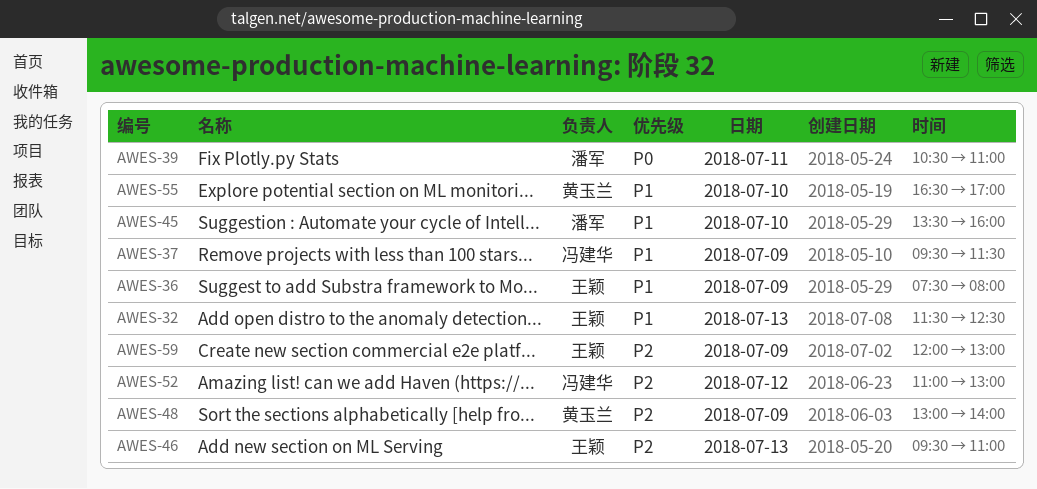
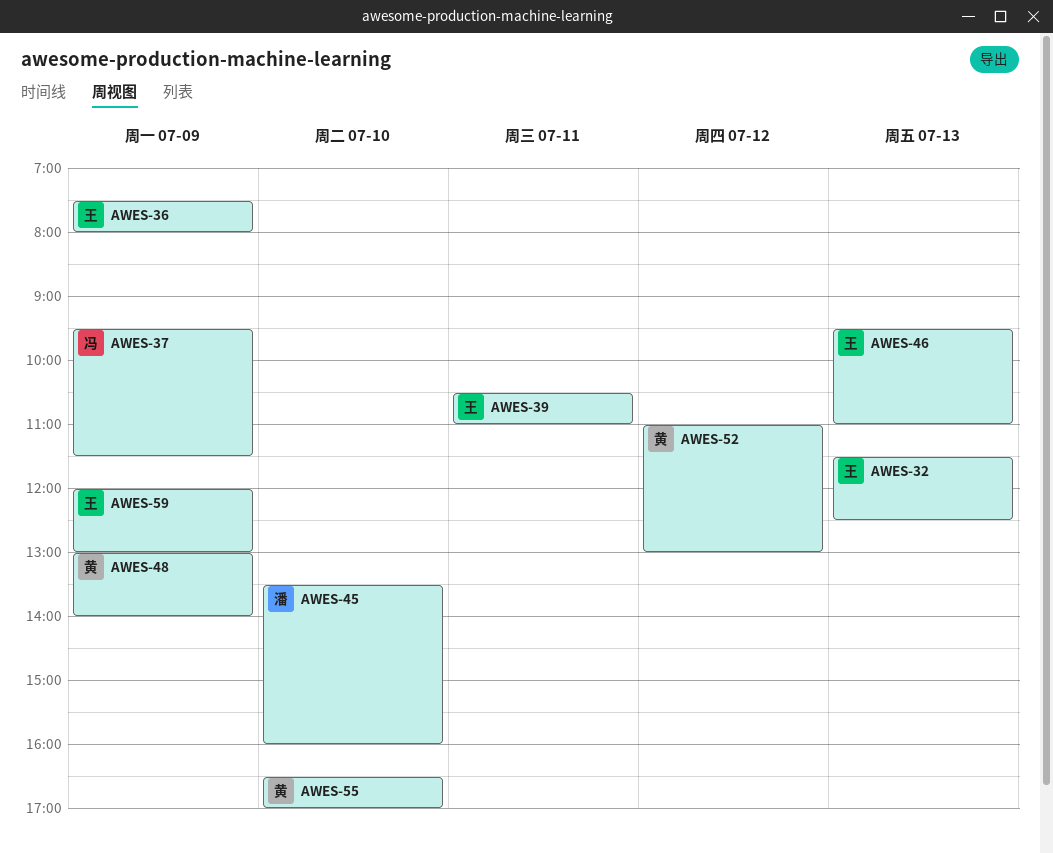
AWES-39, owner: 潘军 -> 王颖
AWES-52, owner: 冯建华 -> 黄玉兰

